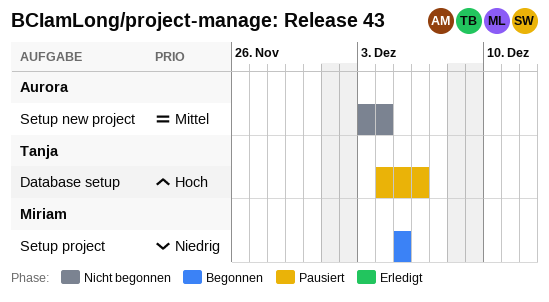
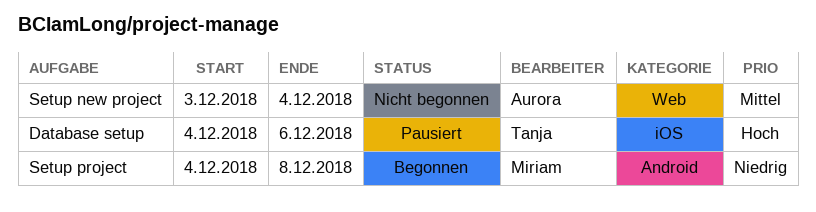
Setup project, start: Dec 5 -> Dec 4
Setup project, due: Dec 5 -> Dec 8

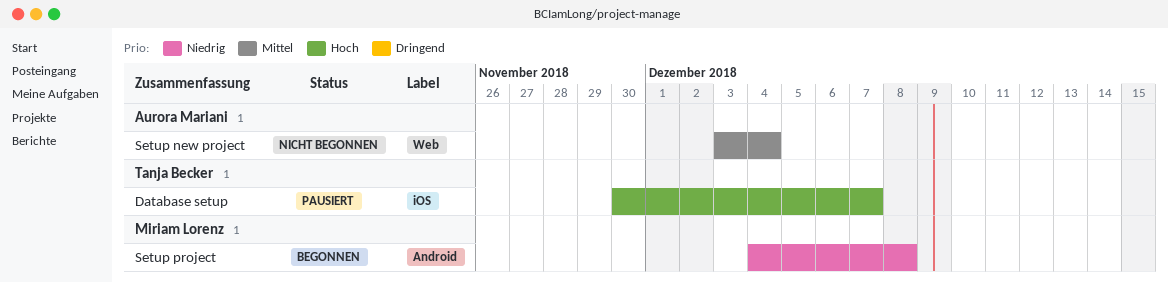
Database setup, start: Dec 4 -> Nov 30
Database setup, due: Dec 6 -> Dec 7

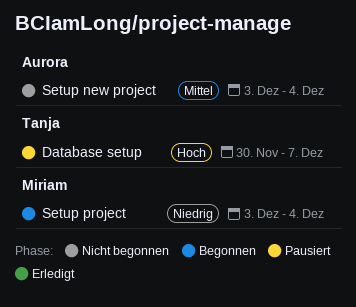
Setup project, start: Dec 4 -> Dec 3
Setup project, due: Dec 8 -> Dec 4

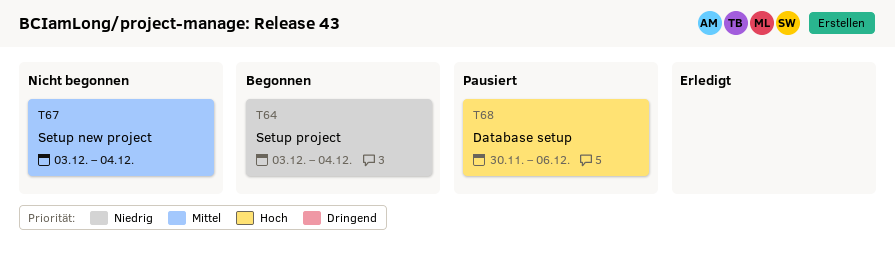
Database setup, due: Dec 7 -> Dec 6

